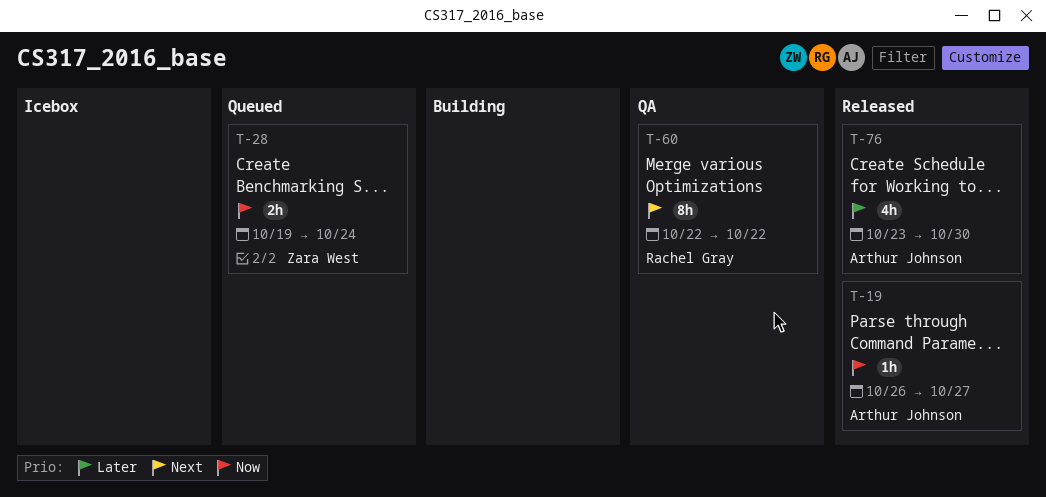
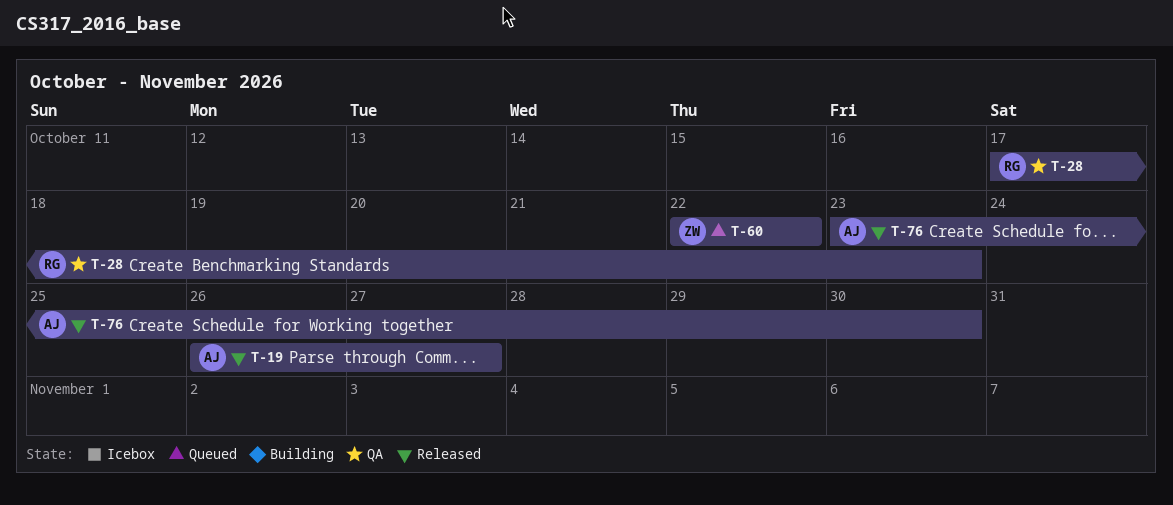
T-28, status: Queued -> QA
T-28, owner: Zara West -> Rachel Gray
T-28, start: Oct 19 -> Oct 17
T-28, due: Oct 24 -> Oct 23
T-60, status: QA -> Queued
T-60, owner: Rachel Gray -> Zara West

